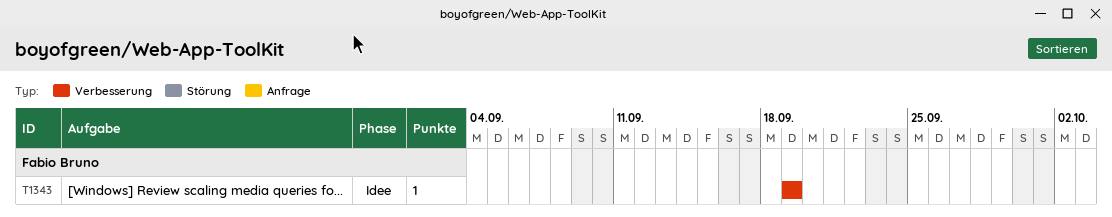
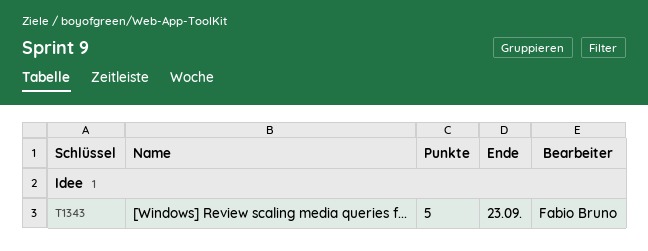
T1343, estimate: 1 -> 5
T1343, due: Sep 19 -> Sep 23

